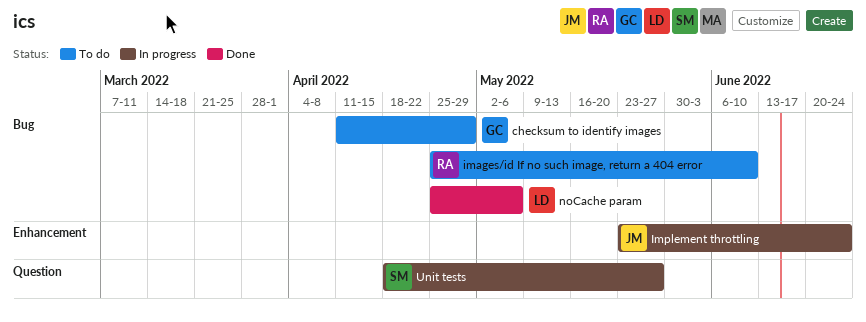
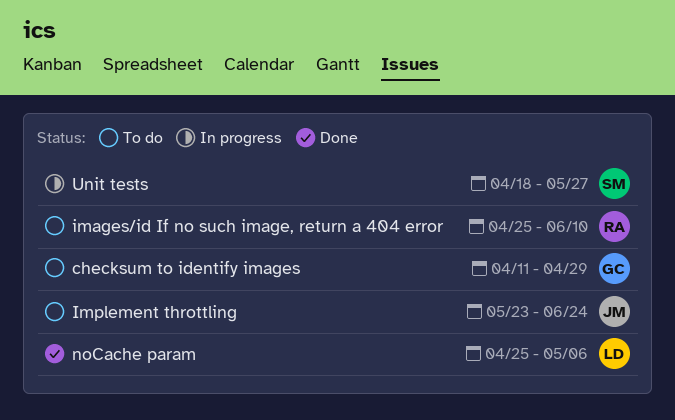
Implement throttling, status: In progress -> To do

